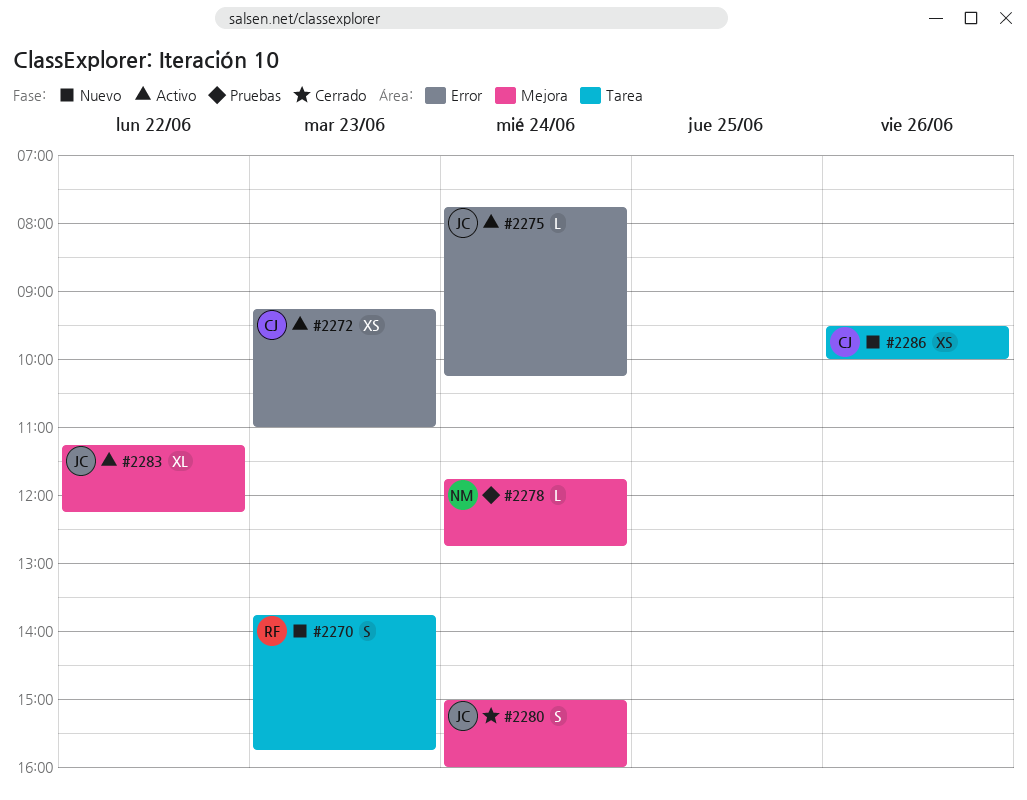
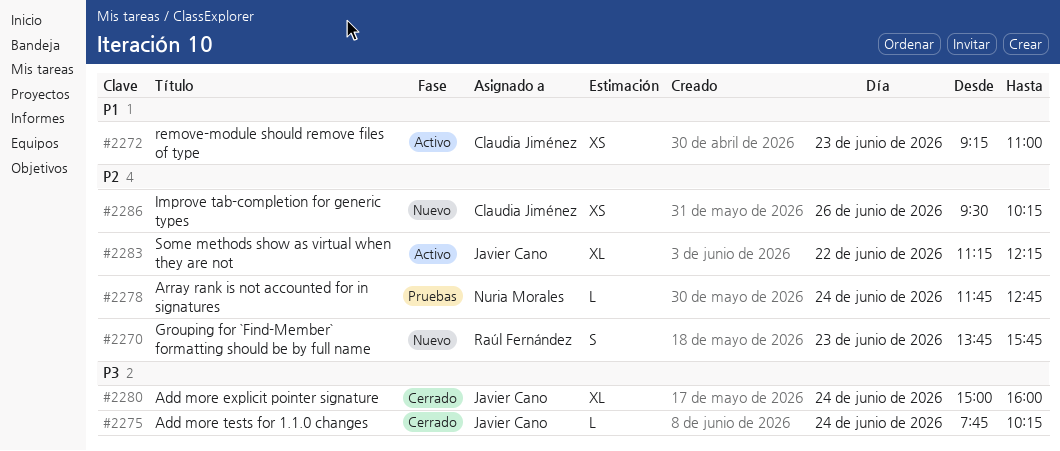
#2275, status: Activo -> Cerrado
#2280, estimate: S -> XL
#2286, ends: 10:00 -> 10:15

